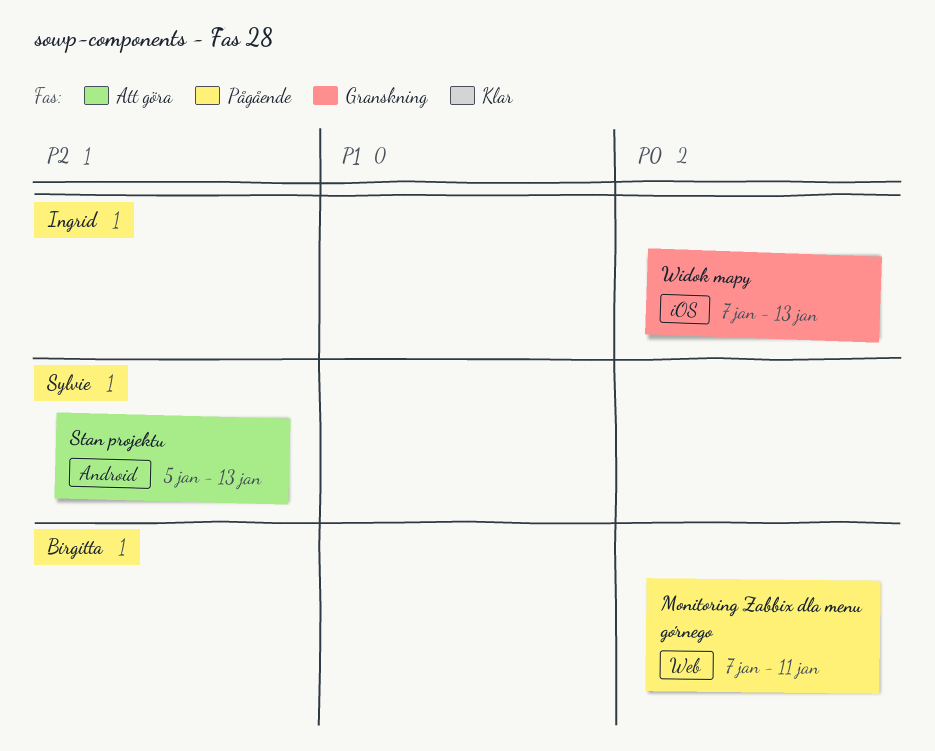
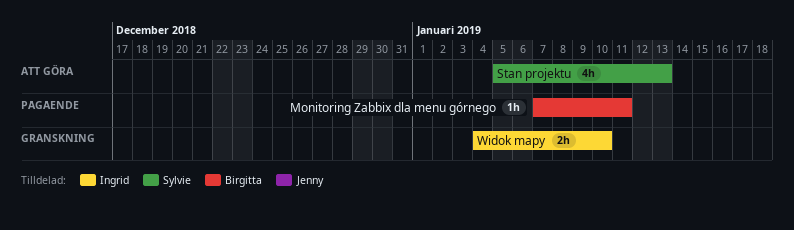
Widok mapy, start: Jan 7 -> Jan 4
Widok mapy, due: Jan 13 -> Jan 10

